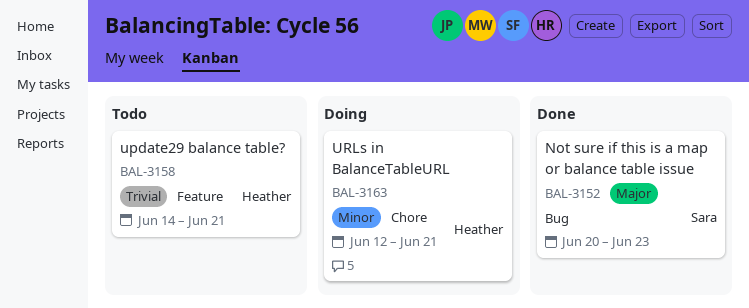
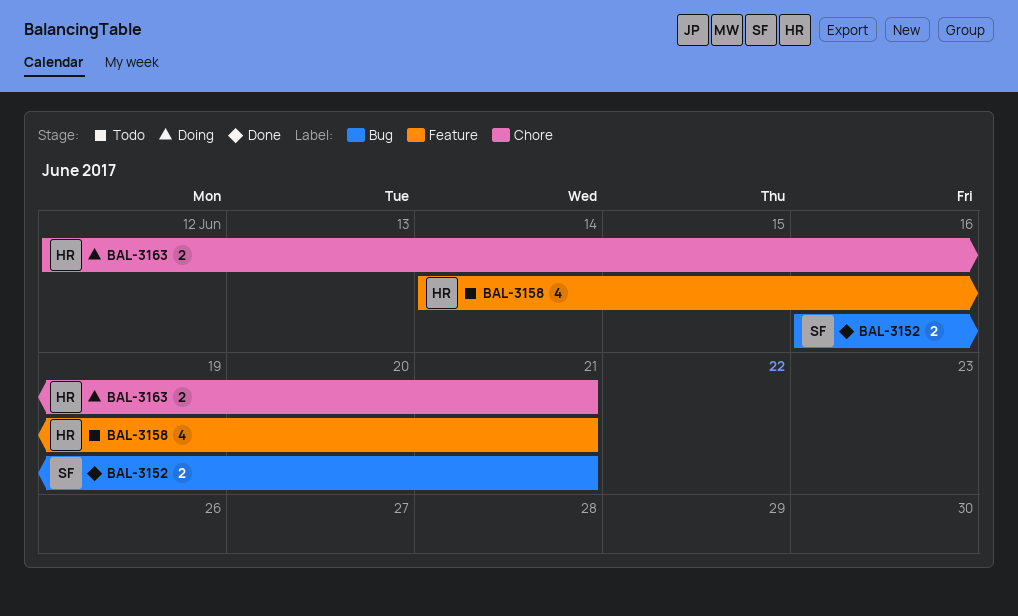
BAL-3152, start: Jun 20 -> Jun 16
BAL-3152, due: Jun 23 -> Jun 21

